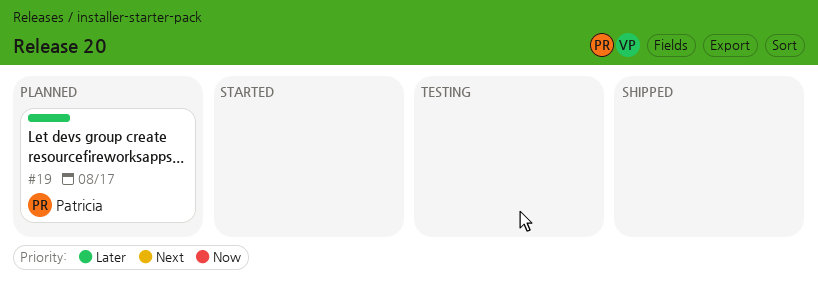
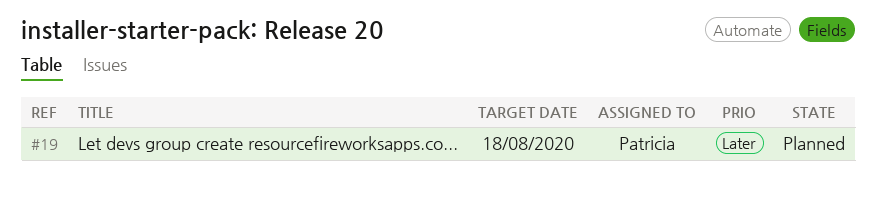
#19, due: Aug 17 -> Aug 18

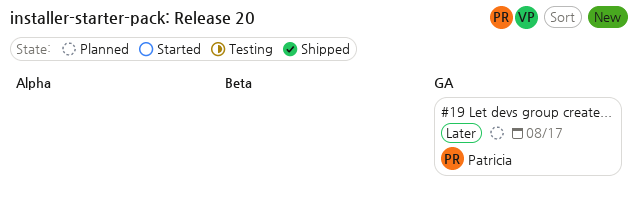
#19, due: Aug 18 -> Aug 17

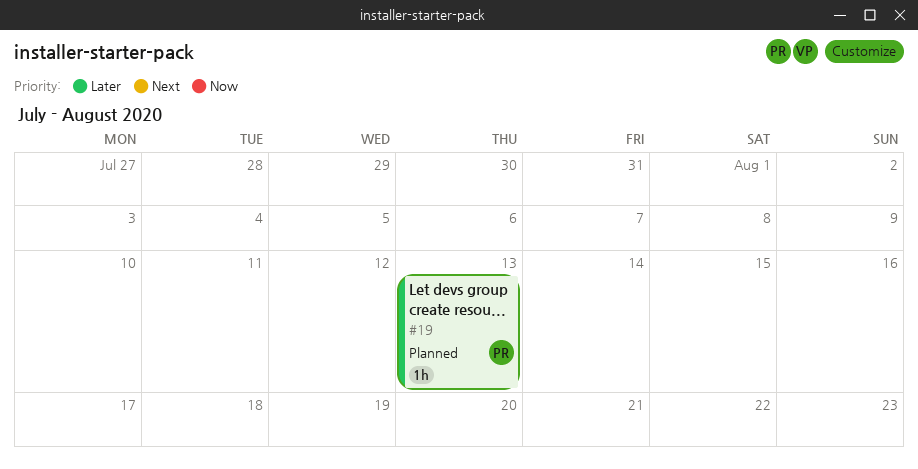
#19, due: Aug 17 -> Aug 13

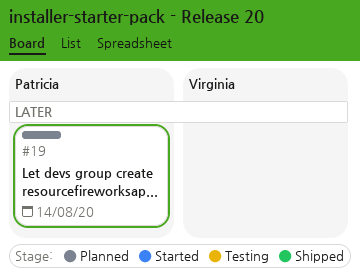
#19, due: Aug 13 -> Aug 14

